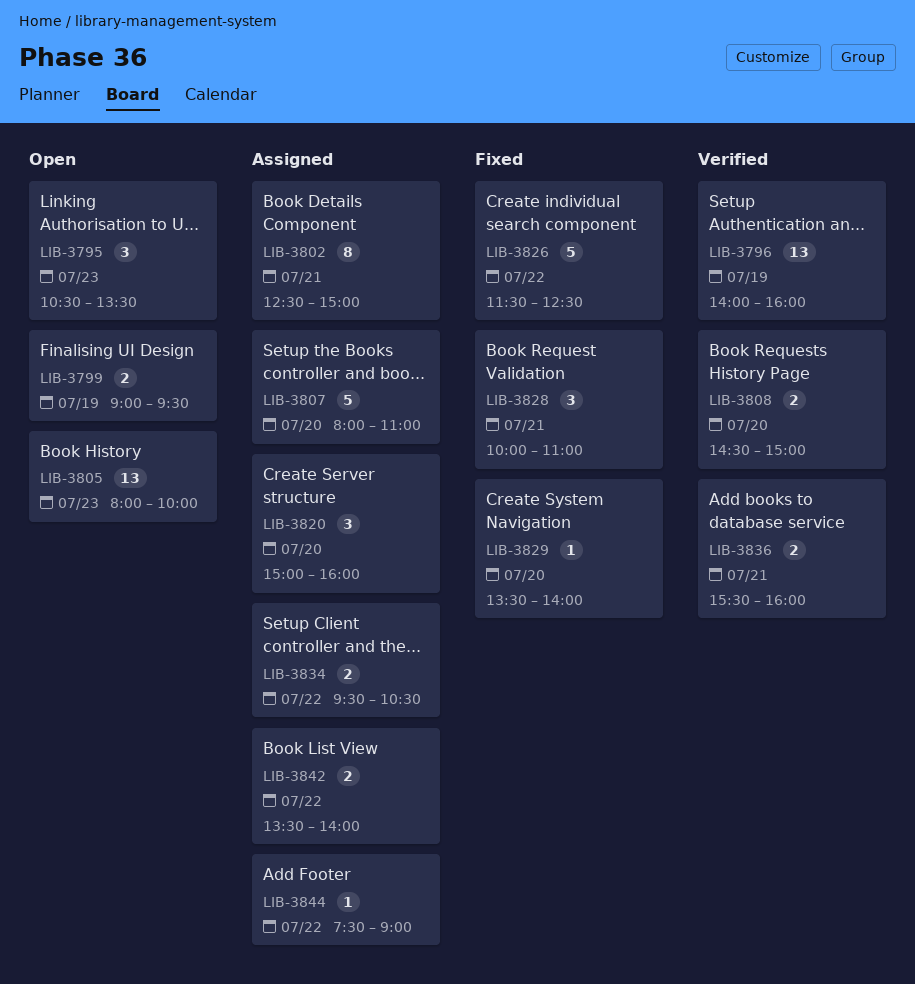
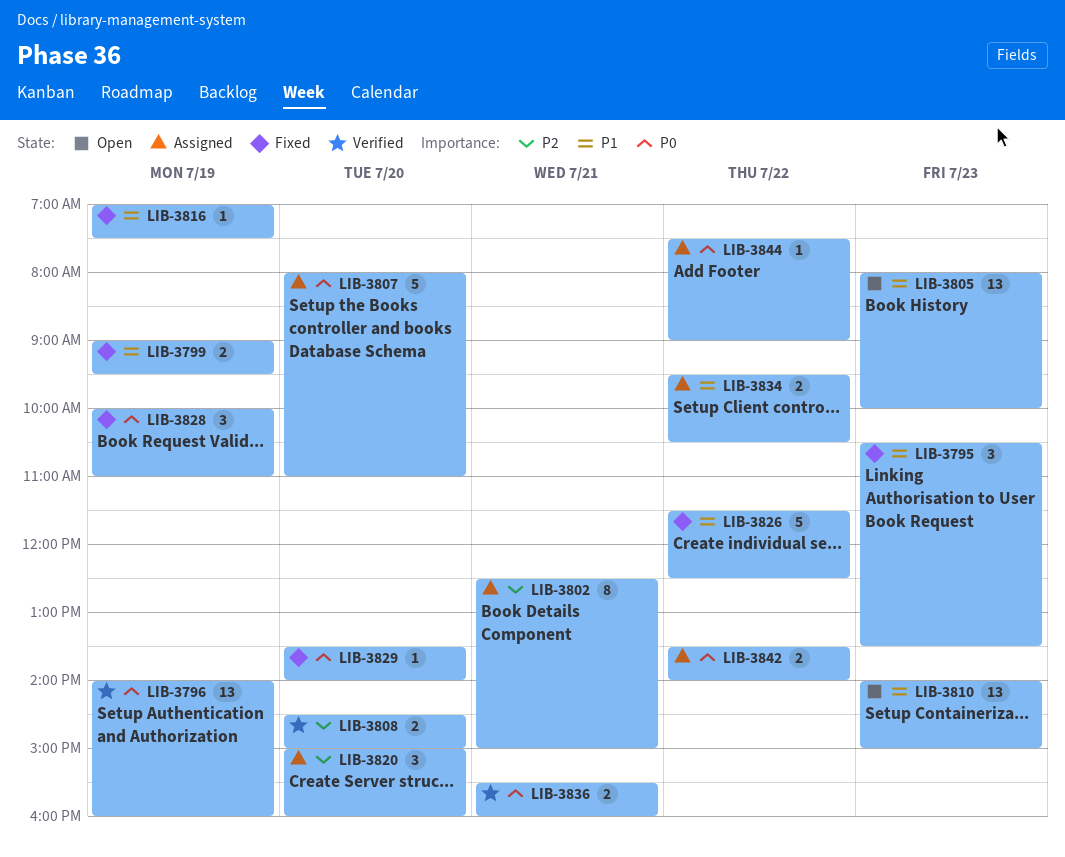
LIB-3795, status: Open -> Fixed
LIB-3799, status: Open -> Fixed
LIB-3810: none -> present
LIB-3816: none -> present
LIB-3828, day: Jul 21 -> Jul 19

